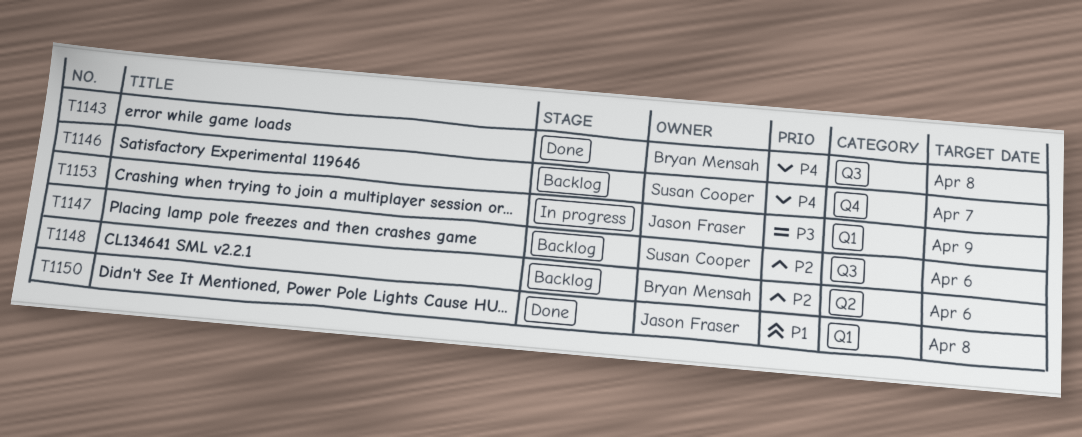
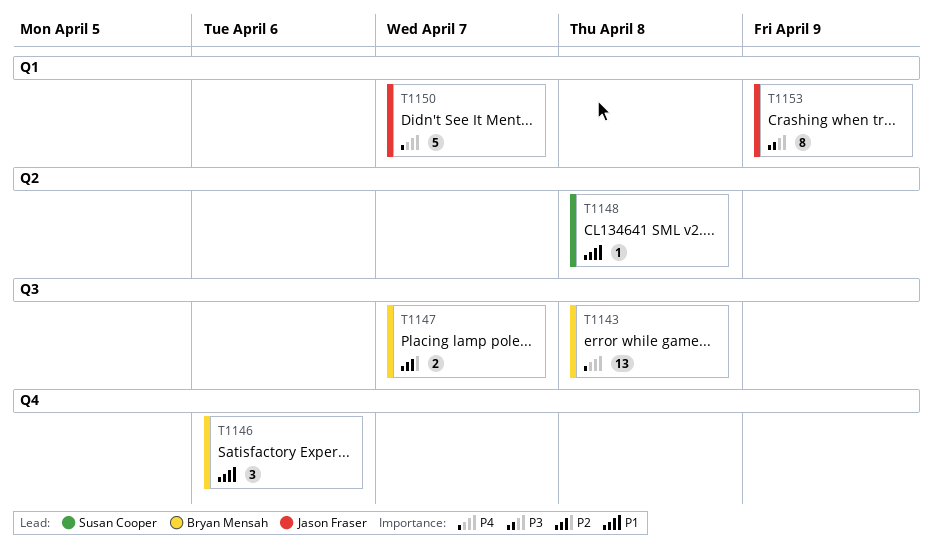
T1146, owner: Susan Cooper -> Bryan Mensah
T1146, priority: P4 -> P1
T1146, due: Apr 7 -> Apr 6
T1147, owner: Susan Cooper -> Bryan Mensah
T1147, due: Apr 6 -> Apr 7
T1148, owner: Bryan Mensah -> Susan Cooper
T1148, priority: P2 -> P1
T1148, due: Apr 6 -> Apr 8
T1150, priority: P1 -> P4
T1150, due: Apr 8 -> Apr 7

